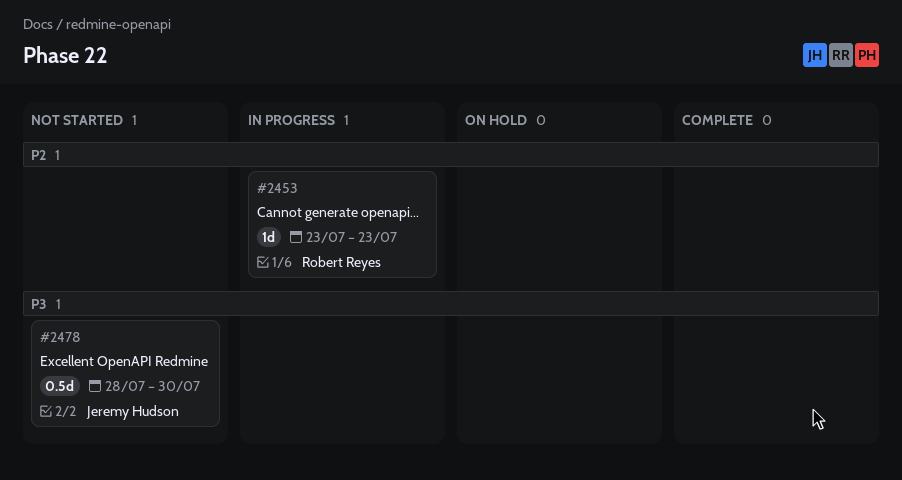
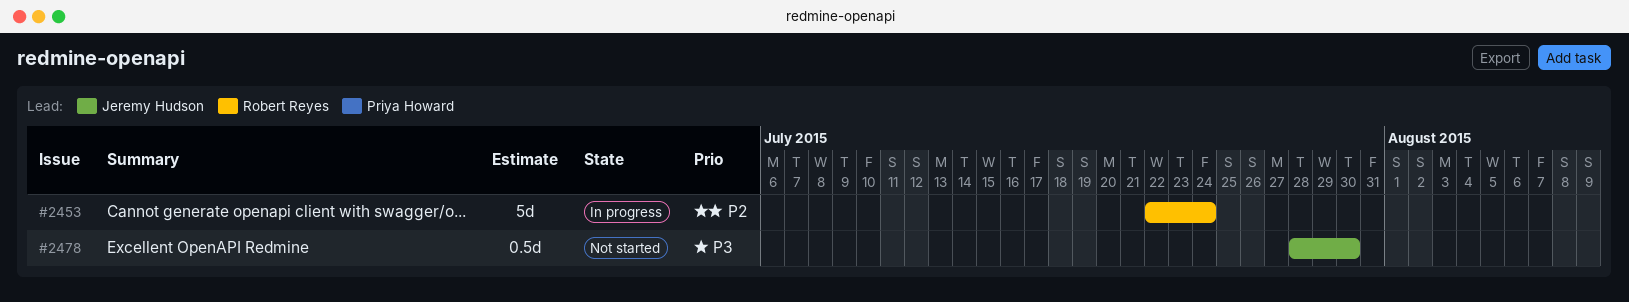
#2453, estimate: 1d -> 5d
#2453, start: Jul 23 -> Jul 22
#2453, due: Jul 23 -> Jul 24

